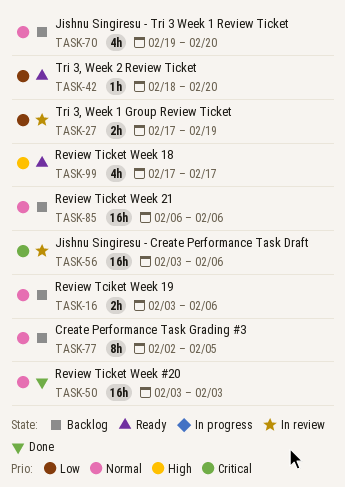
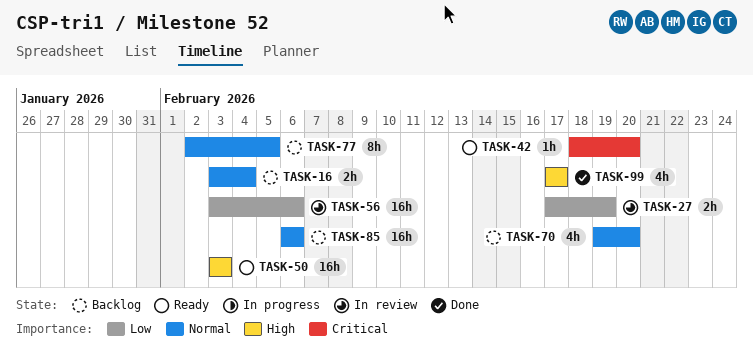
TASK-16, due: Feb 6 -> Feb 4
TASK-42, priority: Low -> Critical
TASK-50, status: Done -> Ready
TASK-50, priority: Normal -> High
TASK-56, priority: Critical -> Low
TASK-99, status: Ready -> Done

